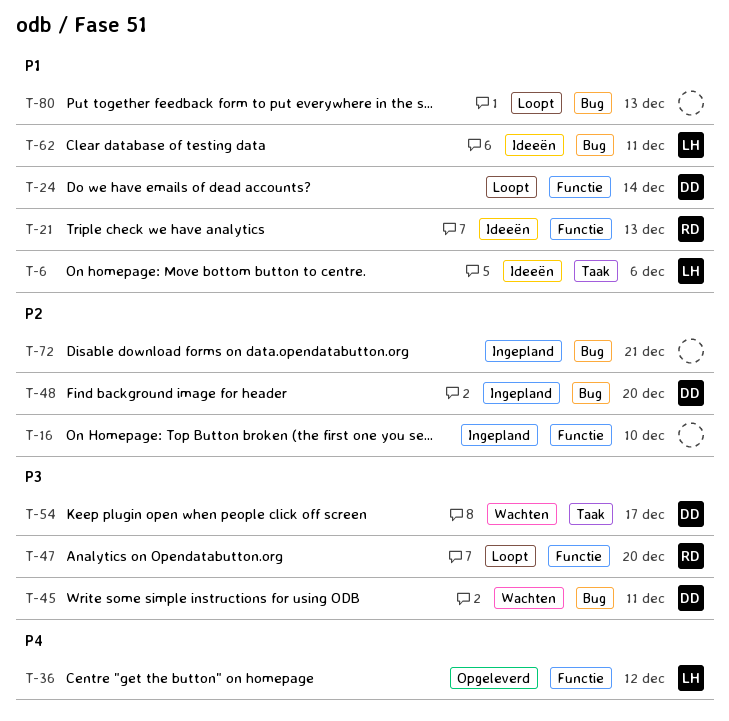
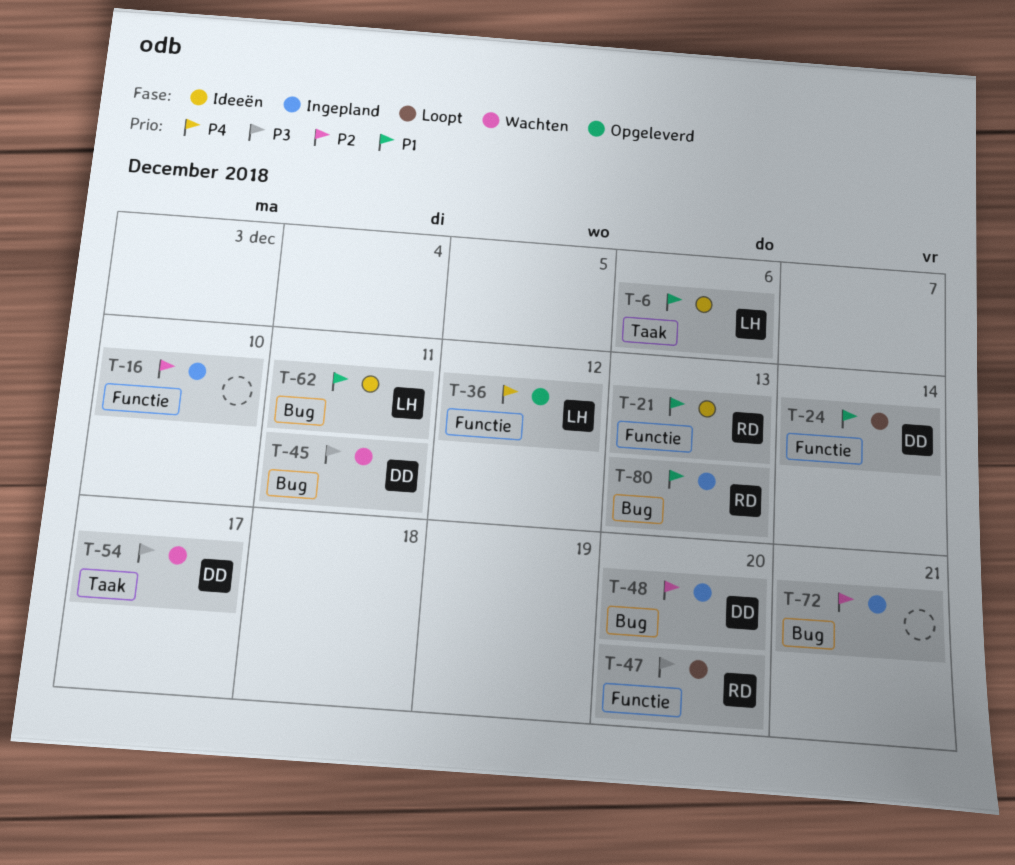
T-80, status: Loopt -> Ingepland
T-80, owner: none -> RD

